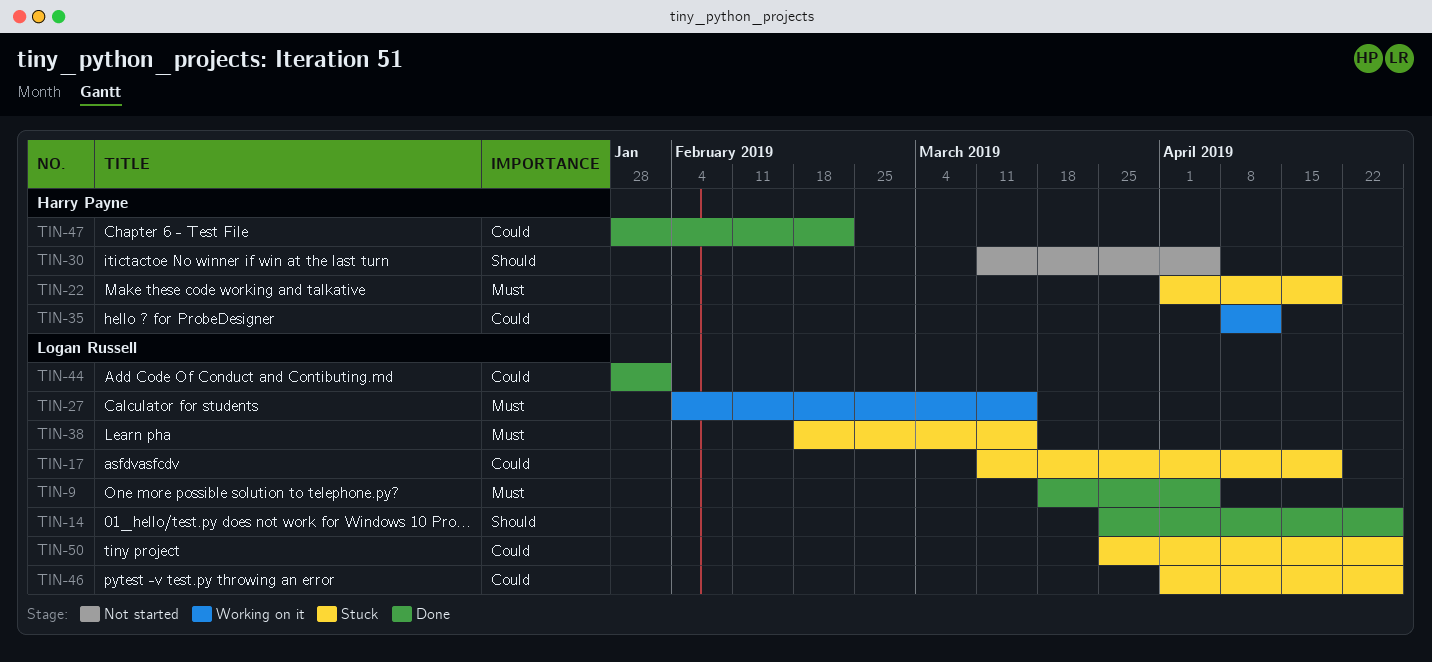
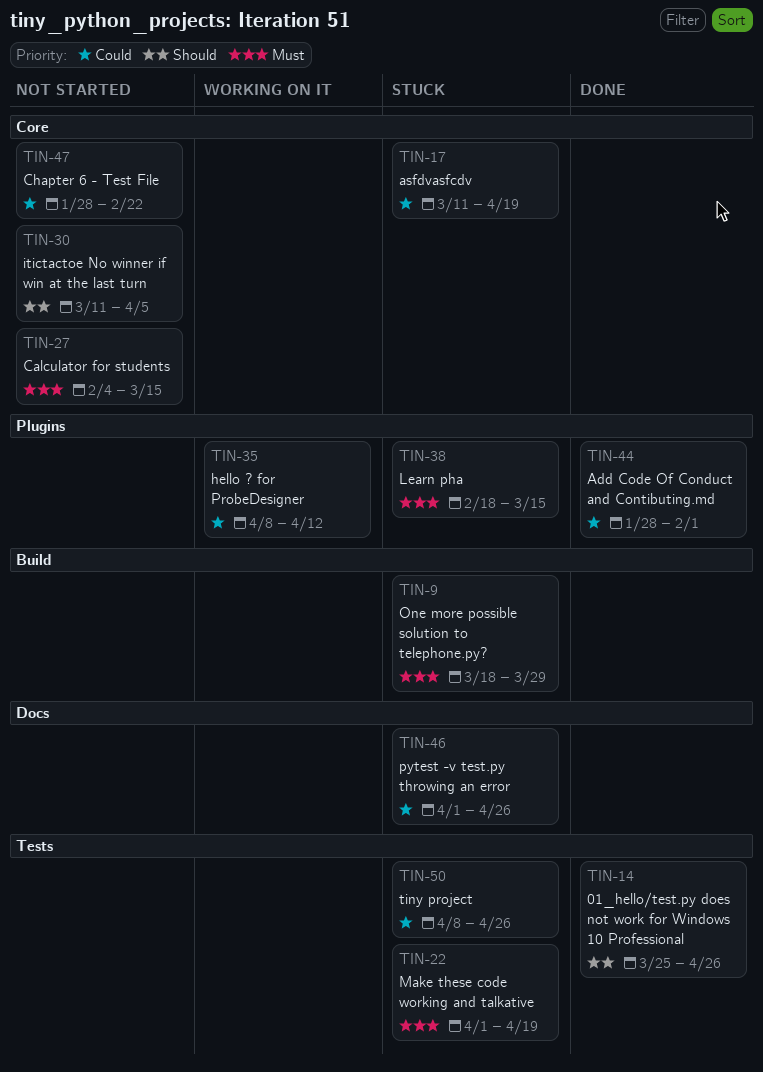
TIN-9, status: Done -> Stuck
TIN-9, due: Apr 5 -> Mar 29
TIN-27, status: Working on it -> Not started
TIN-47, status: Done -> Not started
TIN-50, start: Mar 25 -> Apr 8

